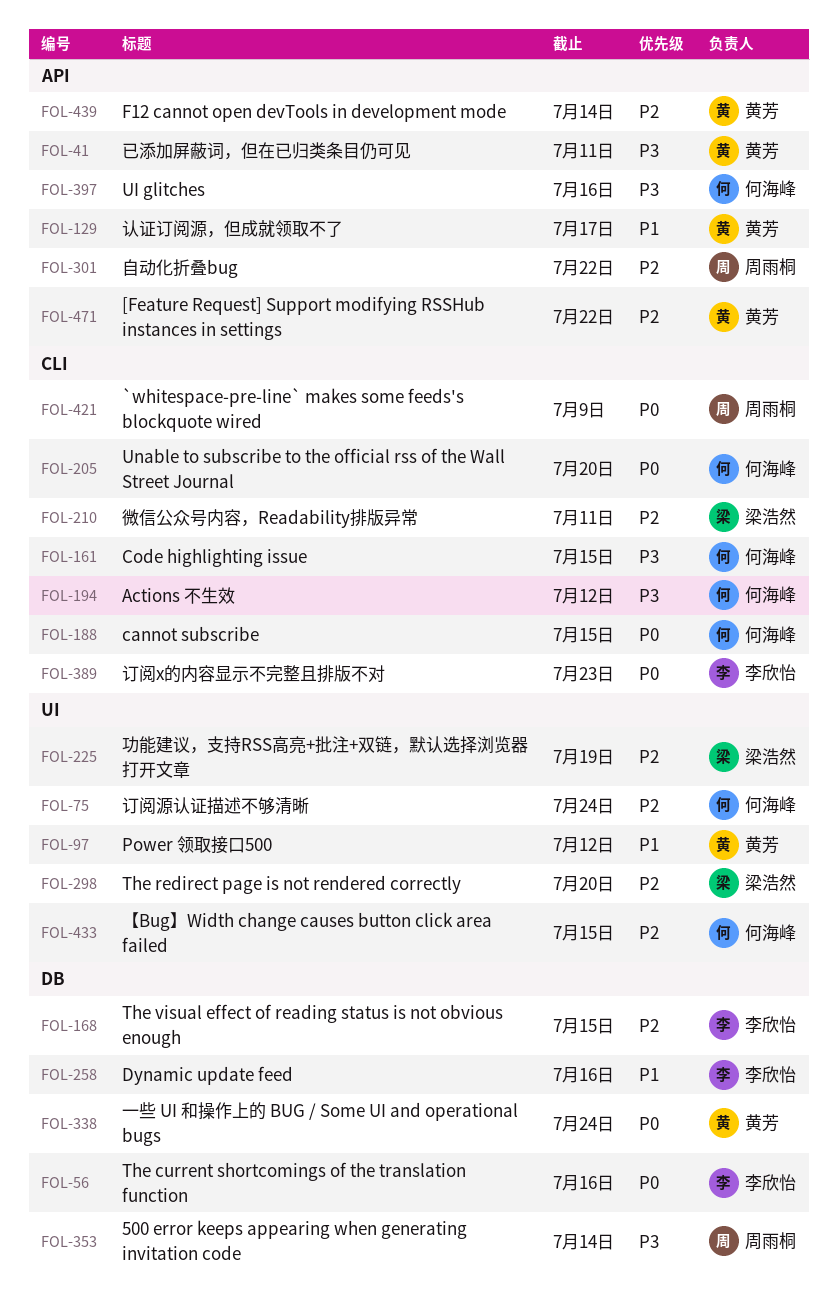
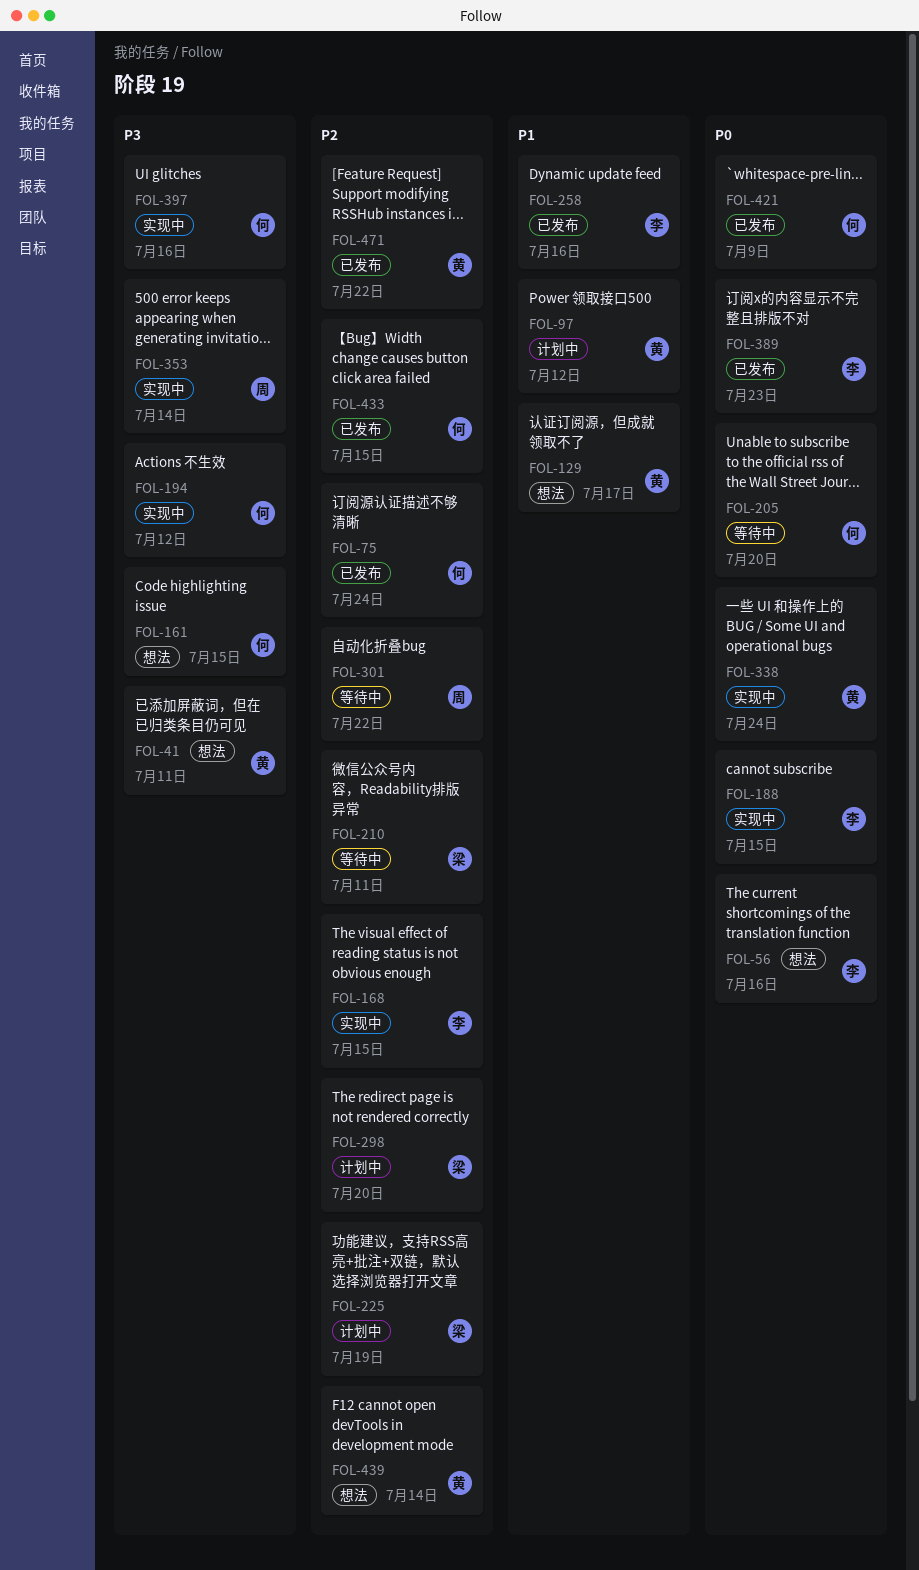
FOL-188, owner: 何海峰 -> 李欣怡
FOL-421, owner: 周雨桐 -> 何海峰

